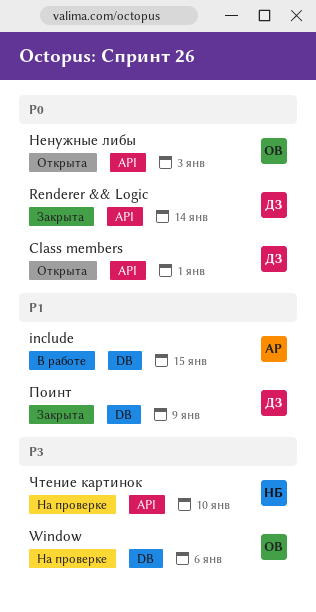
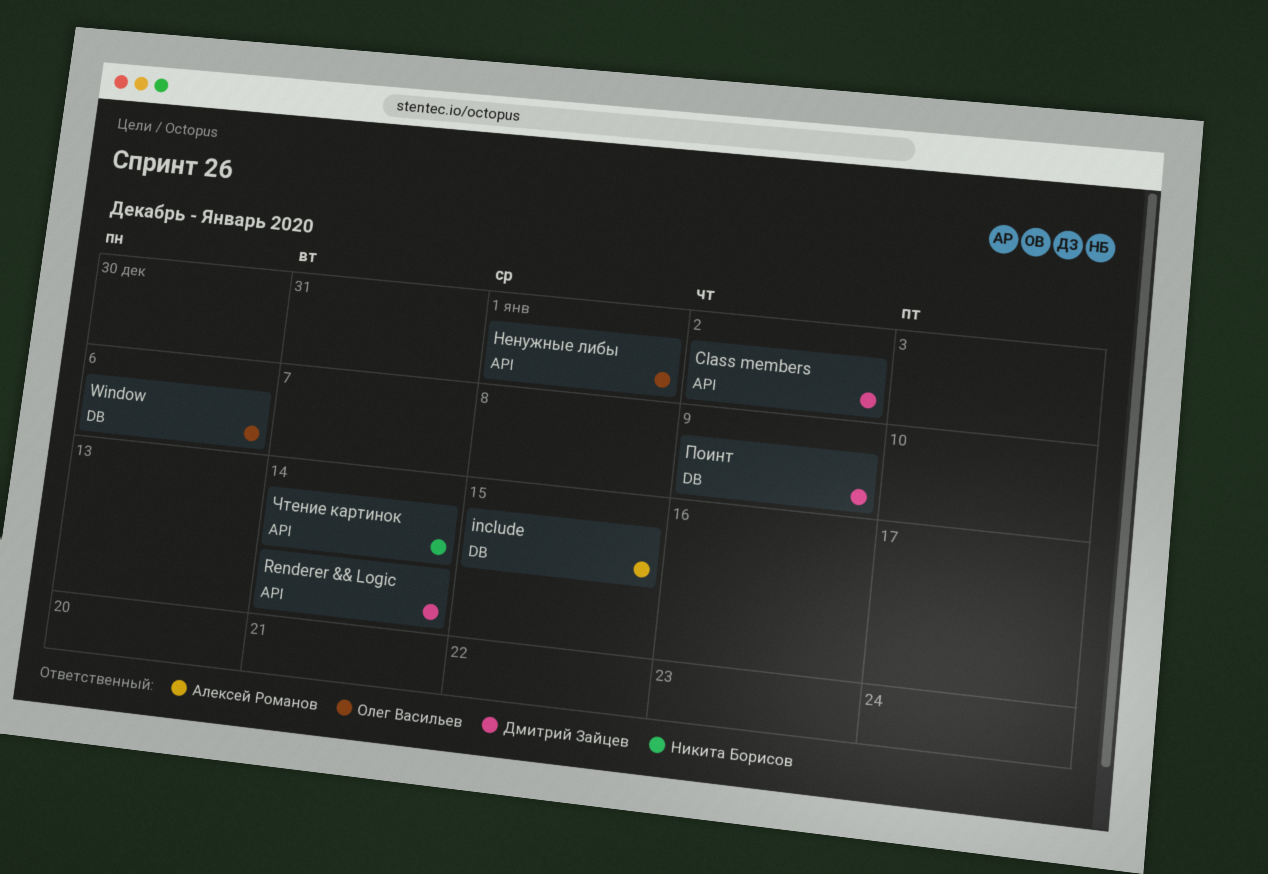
Class members, due: Jan 1 -> Jan 2
Ненужные либы, due: Jan 3 -> Jan 1
Чтение картинок, due: Jan 10 -> Jan 14

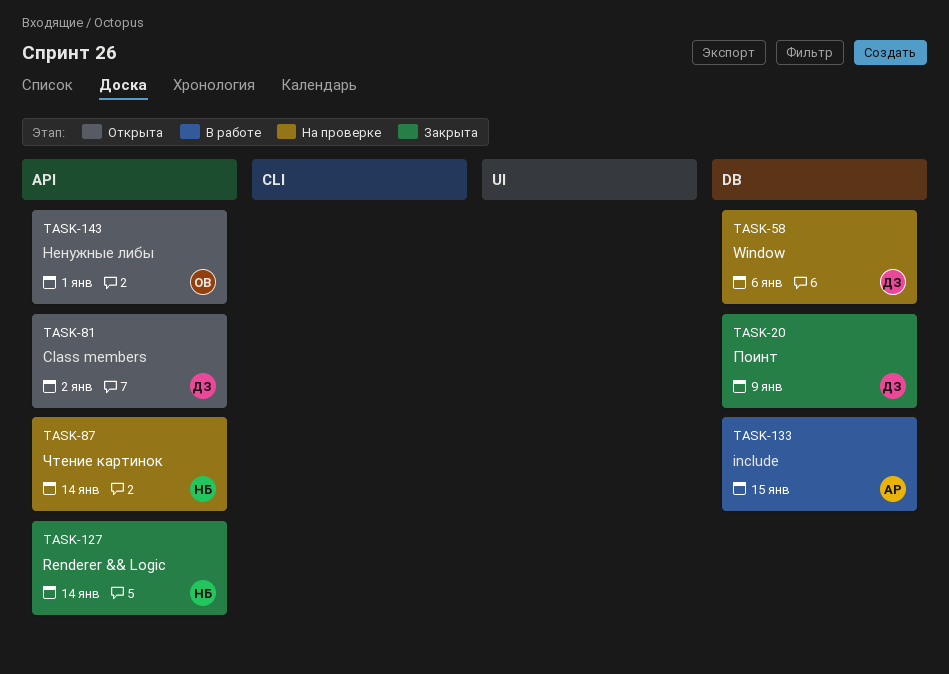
Renderer && Logic, owner: Дмитрий Зайцев -> Никита Борисов
Window, owner: Олег Васильев -> Дмитрий Зайцев

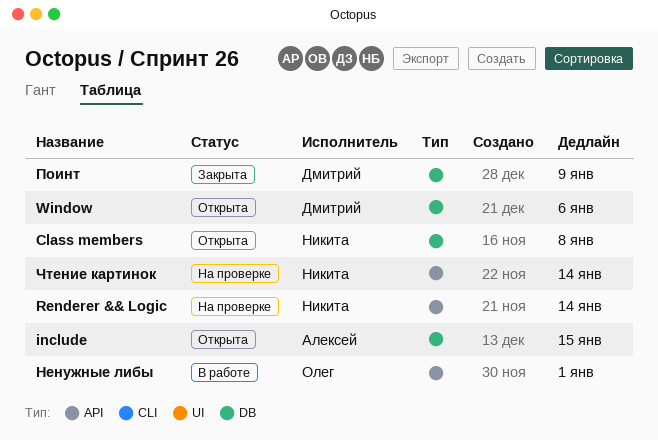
Class members, owner: Дмитрий -> Никита
Class members, label: API -> DB
Class members, due: Jan 2 -> Jan 8
include, status: В работе -> Открыта
Renderer && Logic, status: Закрыта -> На проверке
Window, status: На проверке -> Открыта
Ненужные либы, status: Открыта -> В работе

